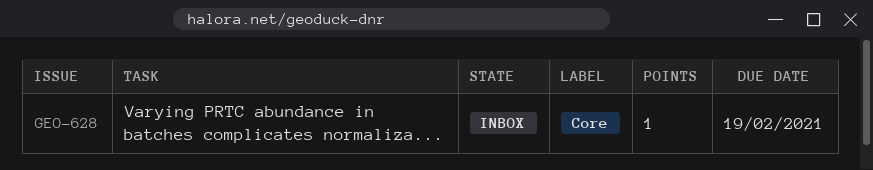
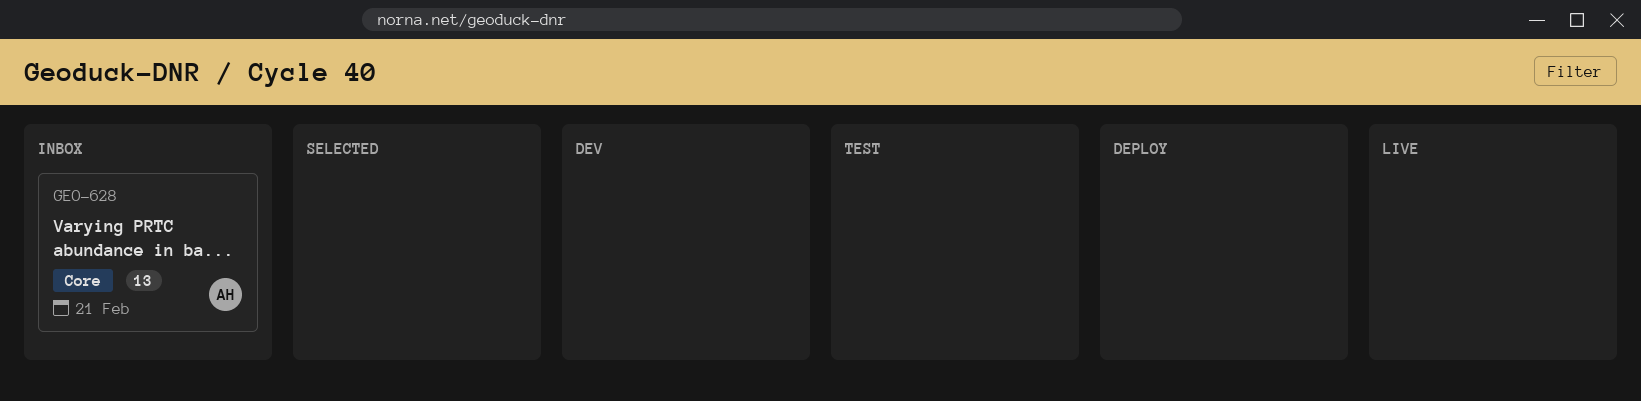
GEO-628, estimate: 1 -> 13
GEO-628, due: Feb 19 -> Feb 21

